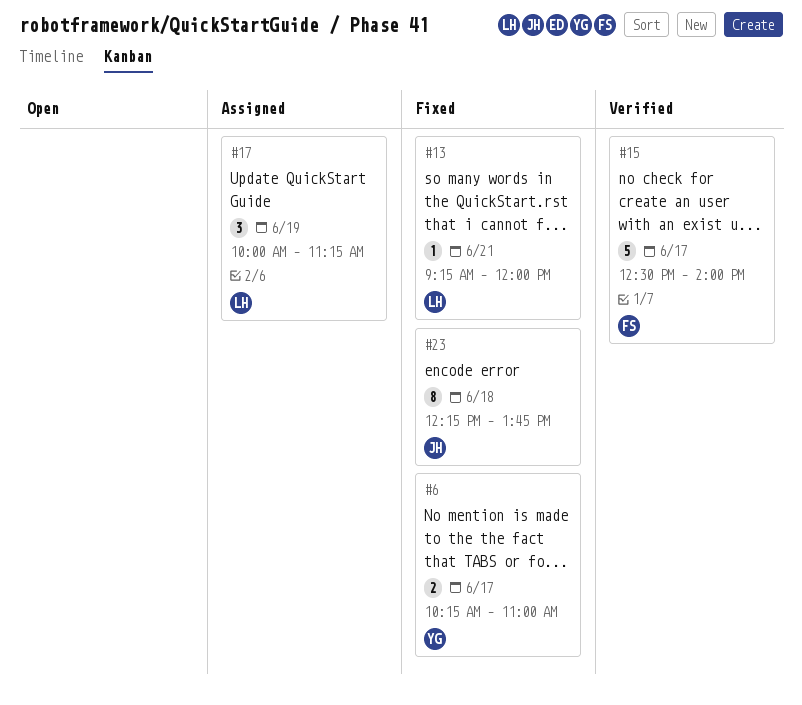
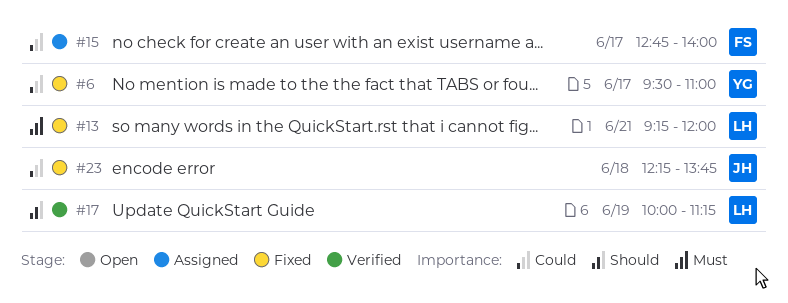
#6, begins: 10:15 -> 09:30
#15, status: Verified -> Assigned
#15, begins: 12:30 -> 12:45
#17, status: Assigned -> Verified

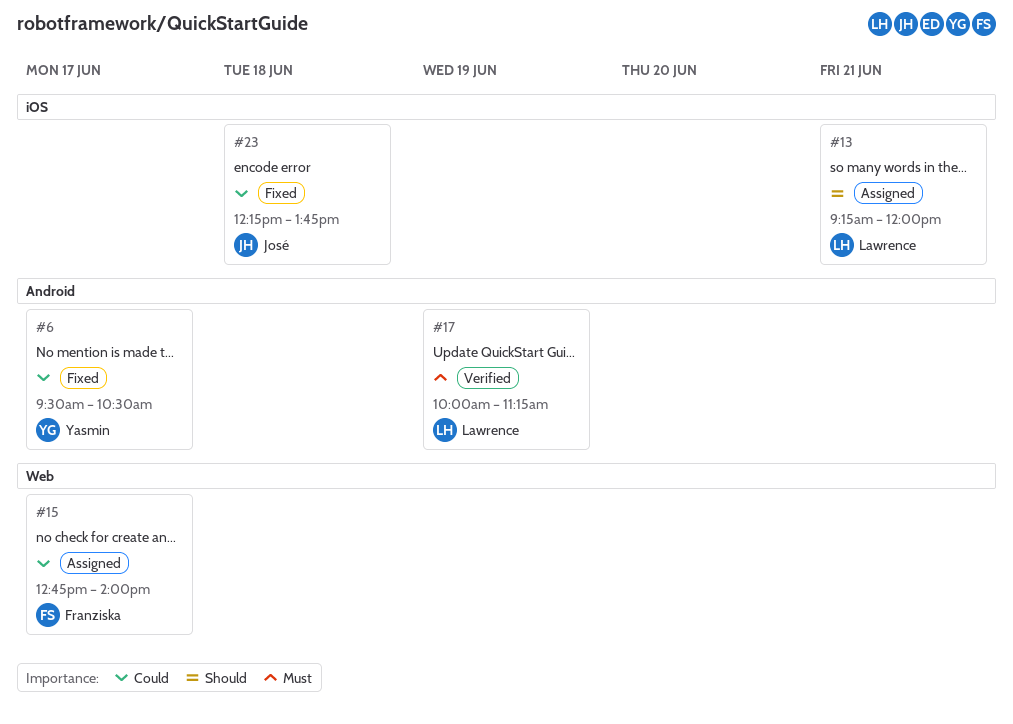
#6, ends: 11:00 -> 10:30
#13, status: Fixed -> Assigned
#13, priority: Must -> Should
#17, priority: Should -> Must

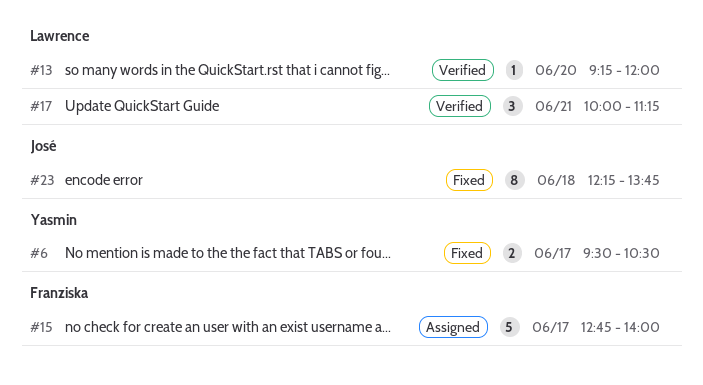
#13, status: Assigned -> Verified
#13, day: Jun 21 -> Jun 20
#17, day: Jun 19 -> Jun 21

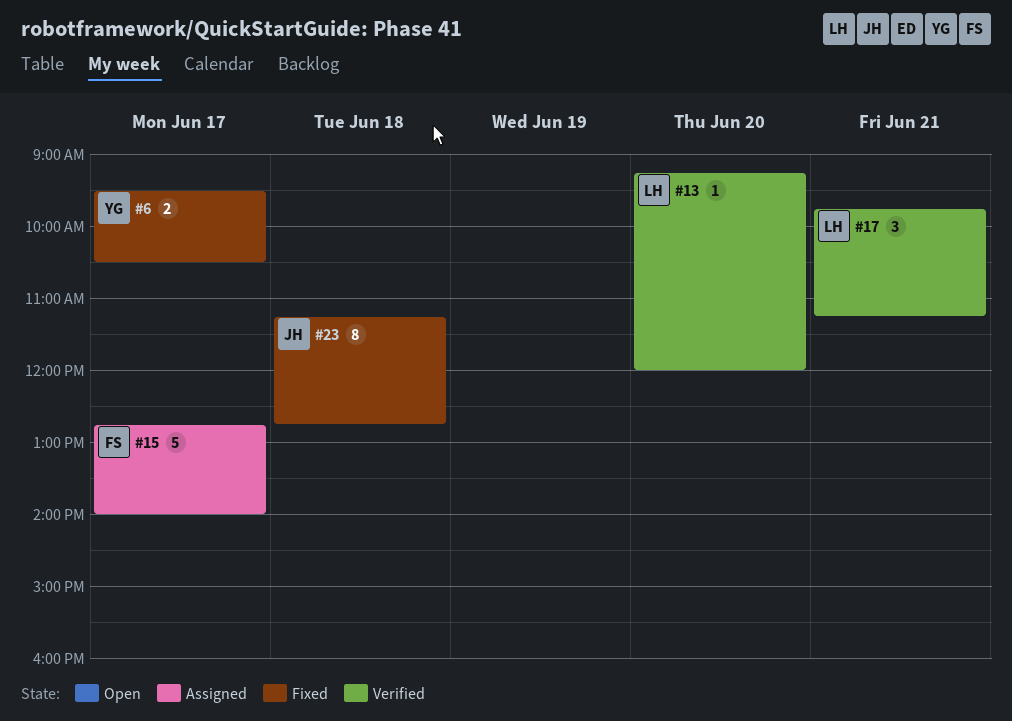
#17, begins: 10:00 -> 09:45
#23, begins: 12:15 -> 11:15
#23, ends: 13:45 -> 12:45

